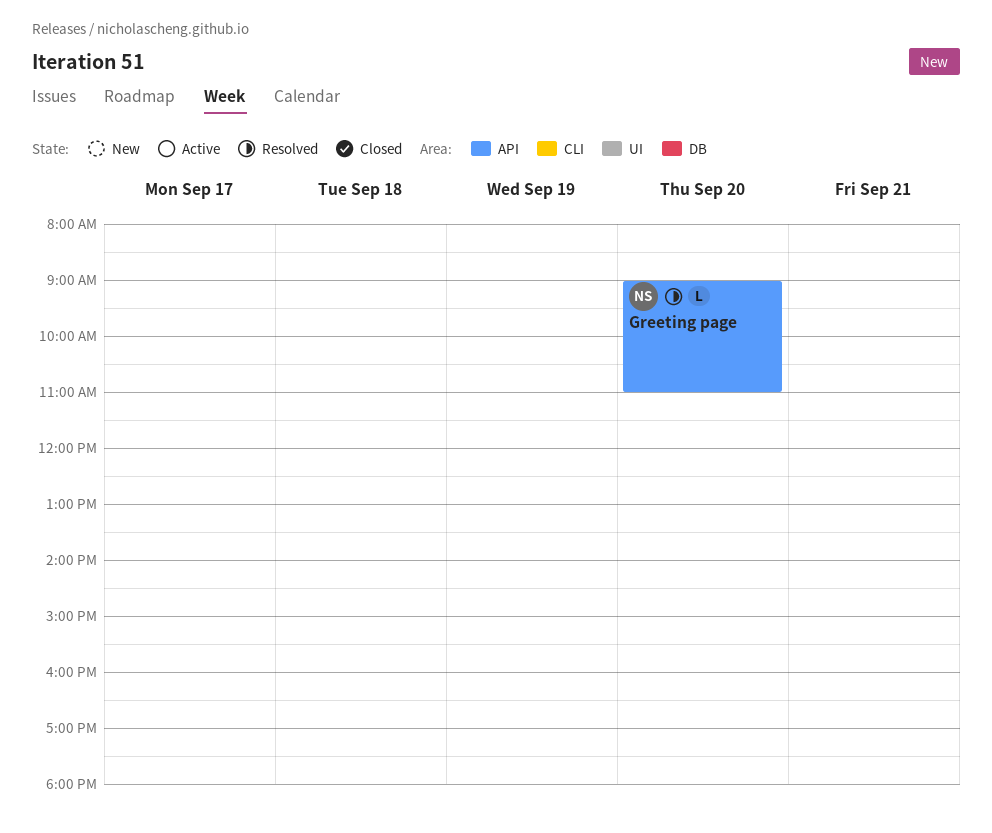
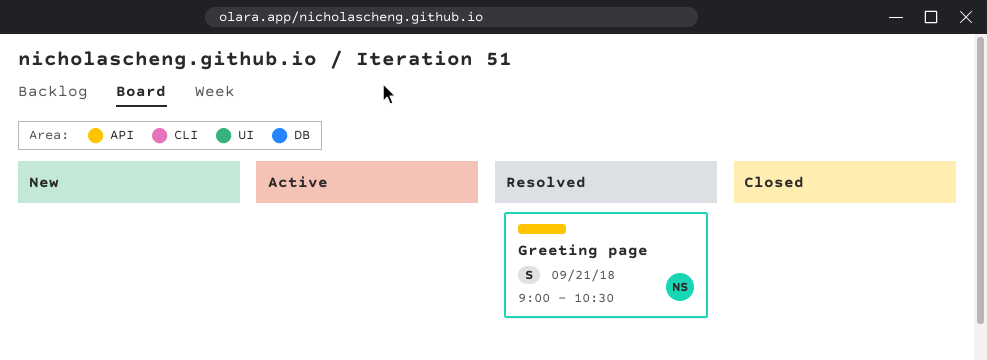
Greeting page, estimate: L -> S
Greeting page, day: Sep 20 -> Sep 21
Greeting page, ends: 11:00 -> 10:30

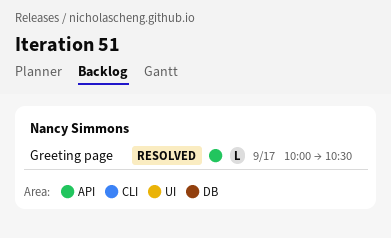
Greeting page, estimate: S -> L
Greeting page, day: Sep 21 -> Sep 17
Greeting page, begins: 09:00 -> 10:00

